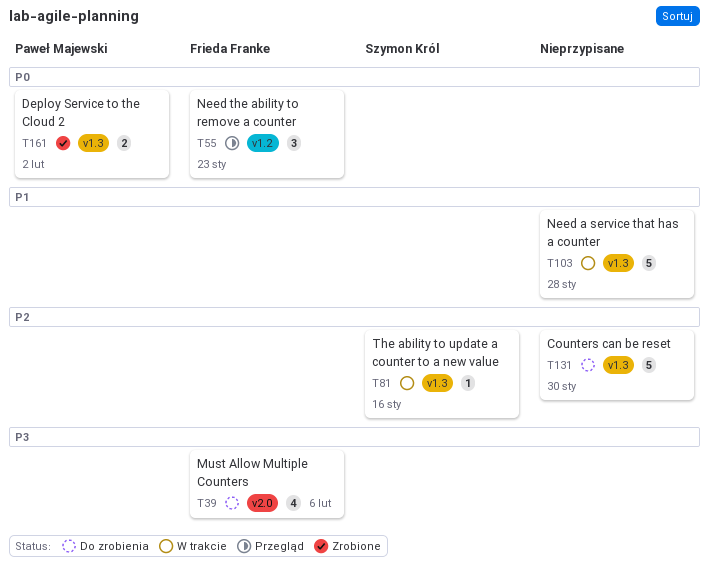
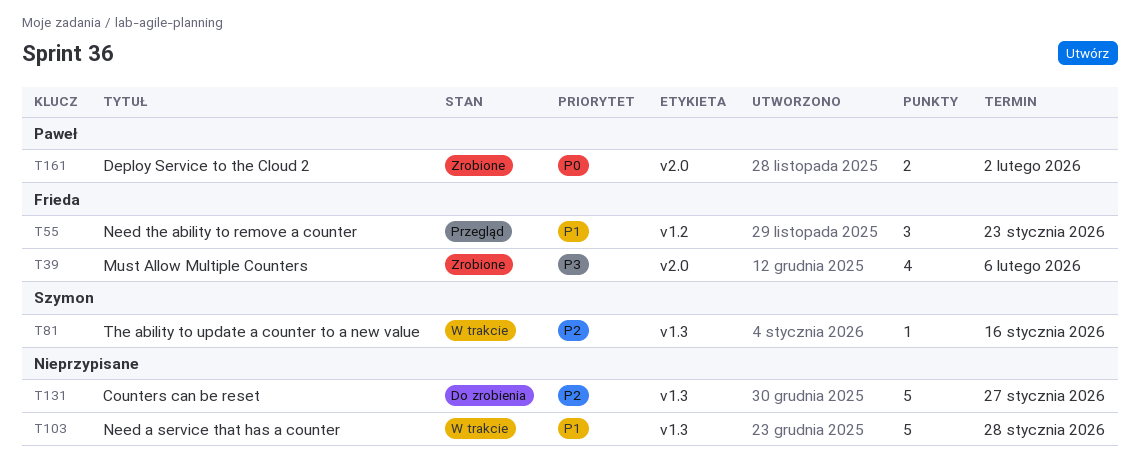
T39, status: Do zrobienia -> Zrobione
T55, priority: P0 -> P1
T131, due: Jan 30 -> Jan 27
T161, label: v1.3 -> v2.0

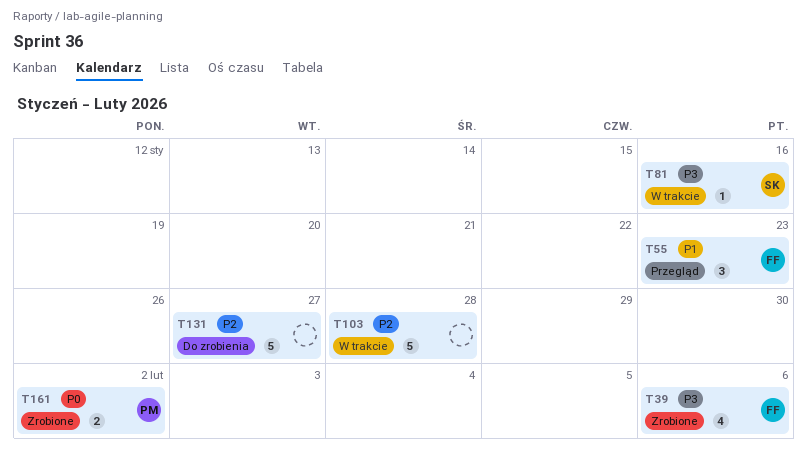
T81, priority: P2 -> P3
T103, priority: P1 -> P2

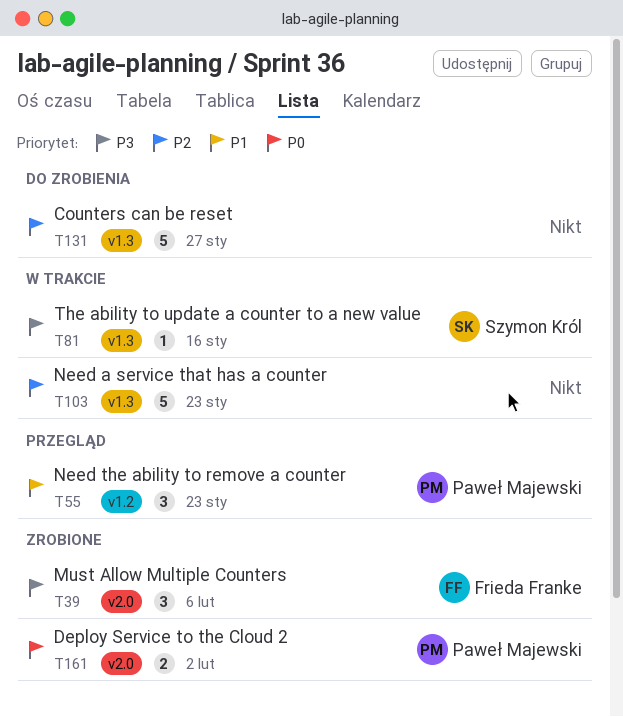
T39, estimate: 4 -> 3
T55, owner: Frieda Franke -> Paweł Majewski
T103, due: Jan 28 -> Jan 23

